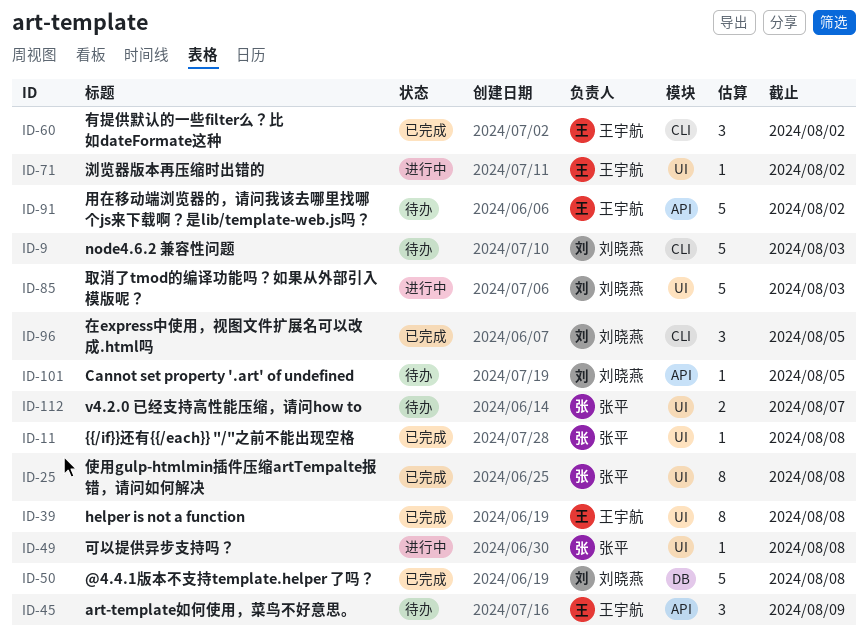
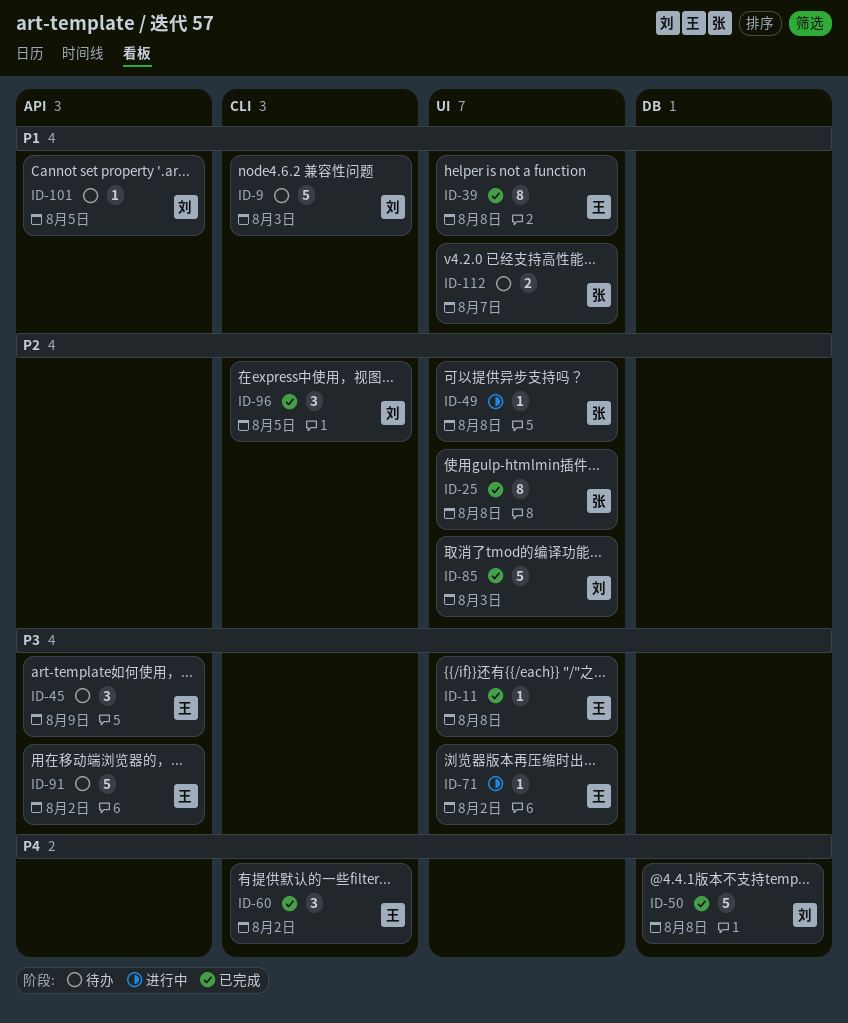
ID-11, owner: 张平 -> 王宇航
ID-85, status: 进行中 -> 已完成

